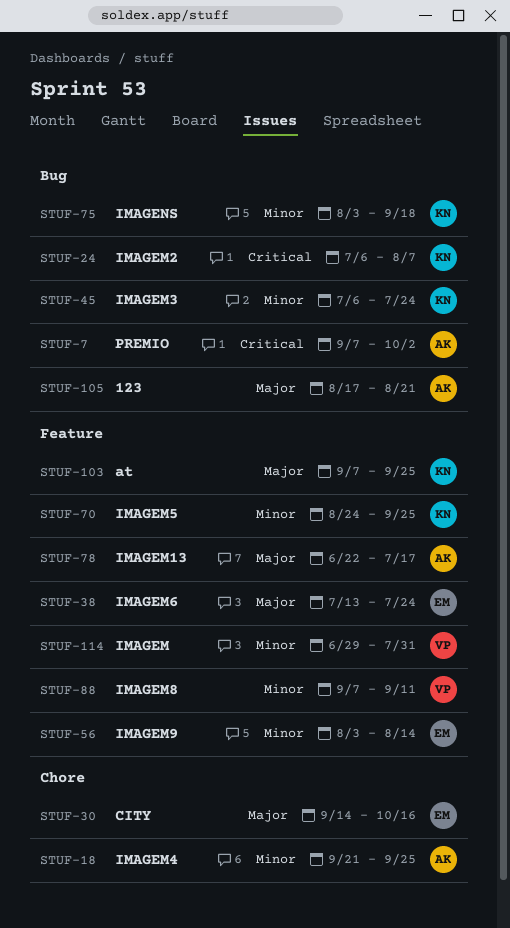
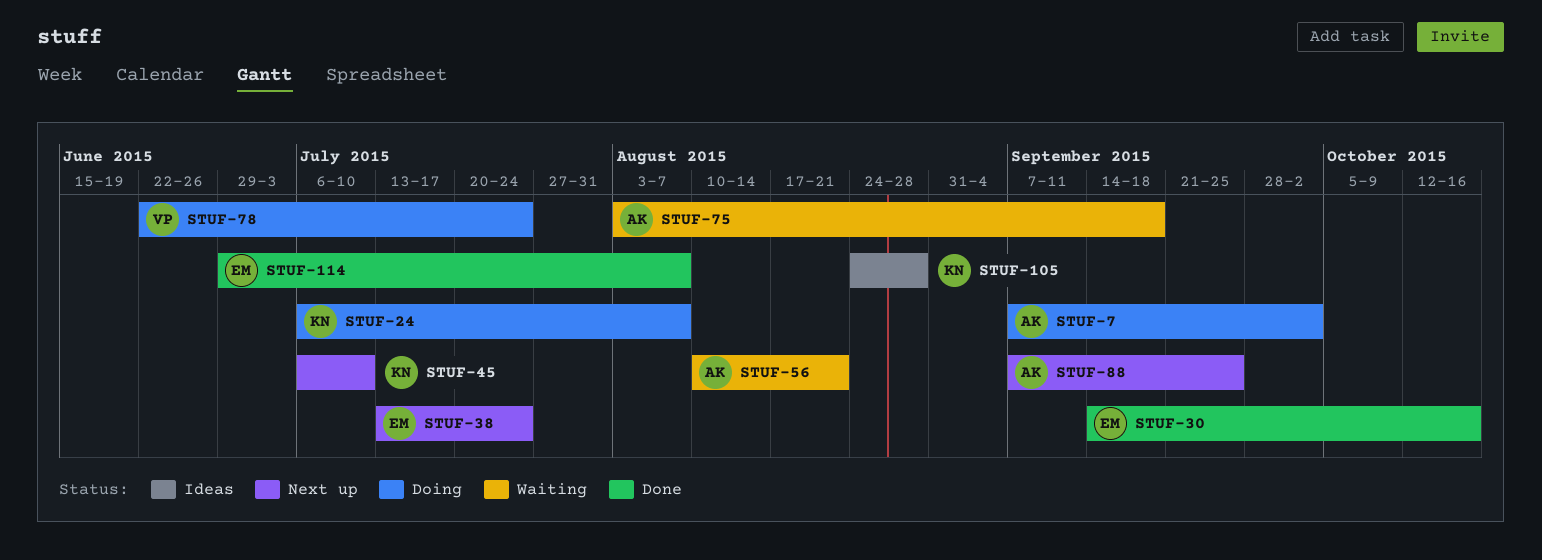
STUF-18: present -> none
STUF-45, due: Jul 24 -> Jul 10
STUF-56, owner: EM -> AK
STUF-56, start: Aug 3 -> Aug 10
STUF-56, due: Aug 14 -> Aug 21
STUF-70: present -> none
STUF-75, owner: KN -> AK
STUF-78, owner: AK -> VP
STUF-78, due: Jul 17 -> Jul 24
STUF-88, owner: VP -> AK
STUF-88, due: Sep 11 -> Sep 25
STUF-103: present -> none
STUF-105, owner: AK -> KN
STUF-105, start: Aug 17 -> Aug 24
STUF-105, due: Aug 21 -> Aug 28
STUF-114, owner: VP -> EM
STUF-114, due: Jul 31 -> Aug 7

